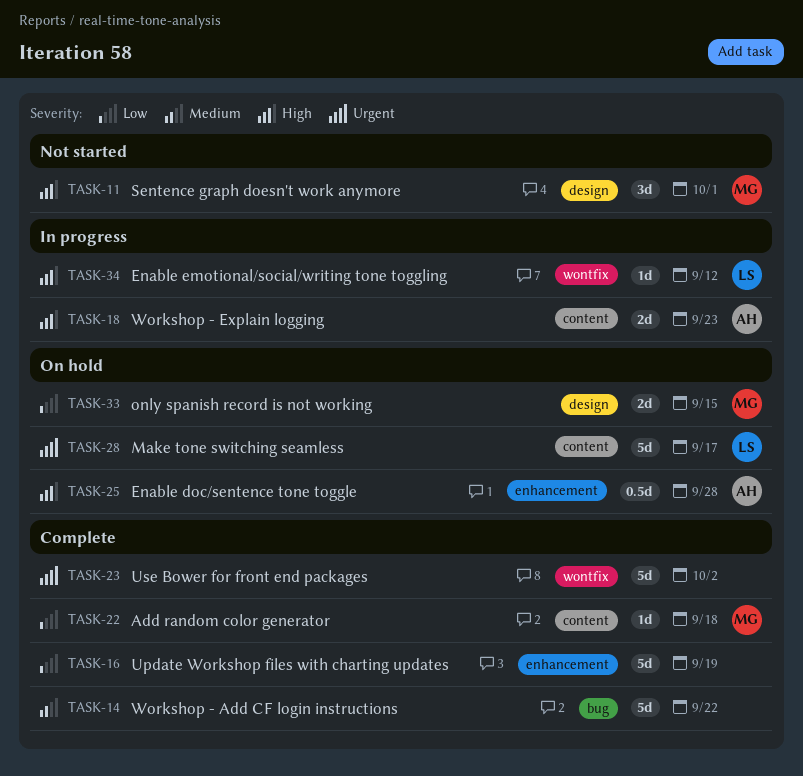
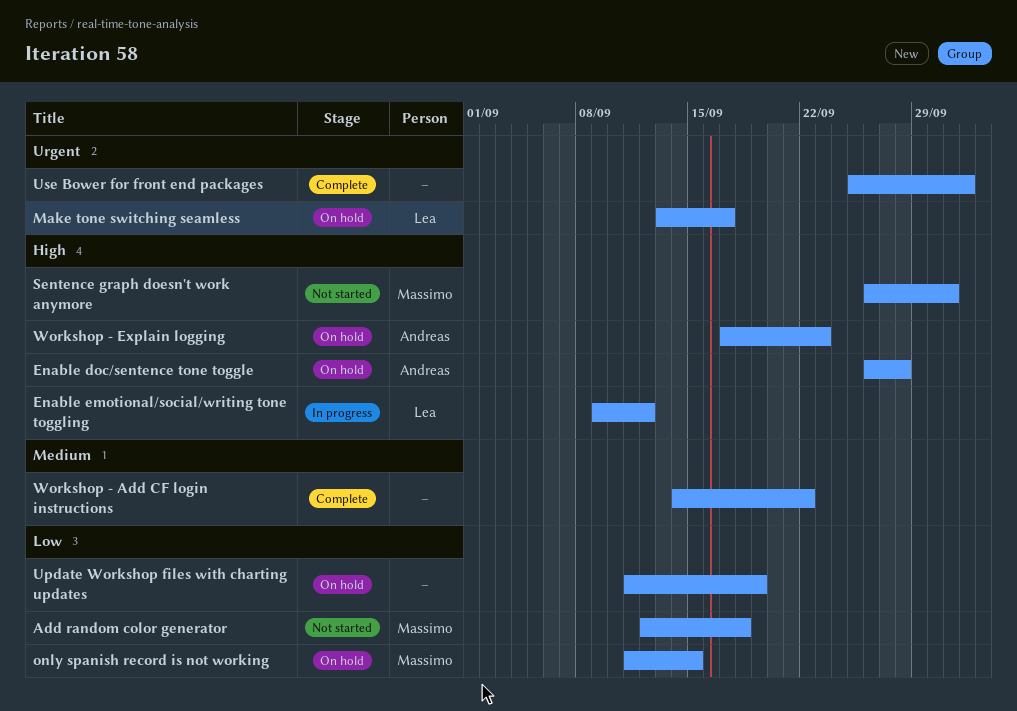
Add random color generator, status: Complete -> Not started
Update Workshop files with charting updates, status: Complete -> On hold
Workshop - Explain logging, status: In progress -> On hold

